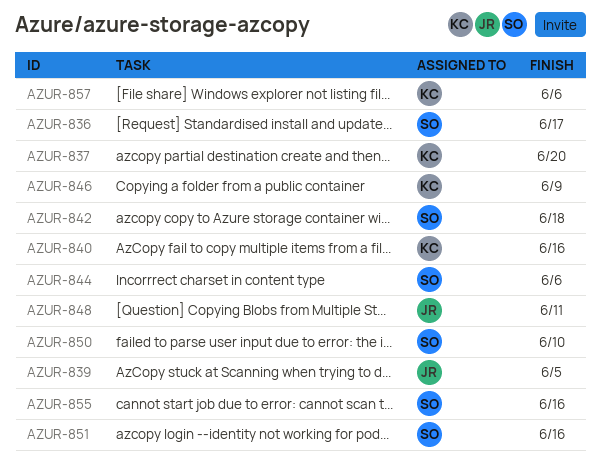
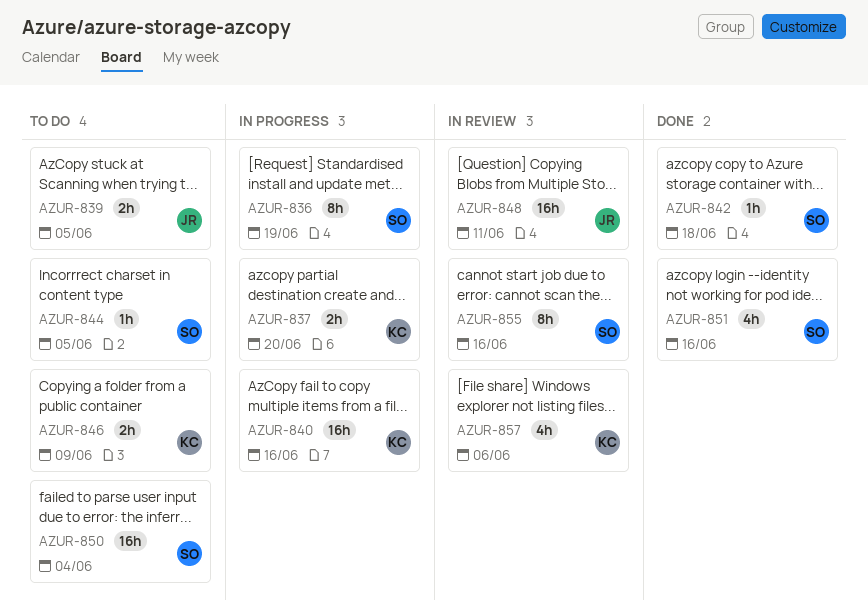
AZUR-836, due: Jun 17 -> Jun 19
AZUR-844, due: Jun 6 -> Jun 5
AZUR-850, due: Jun 10 -> Jun 4

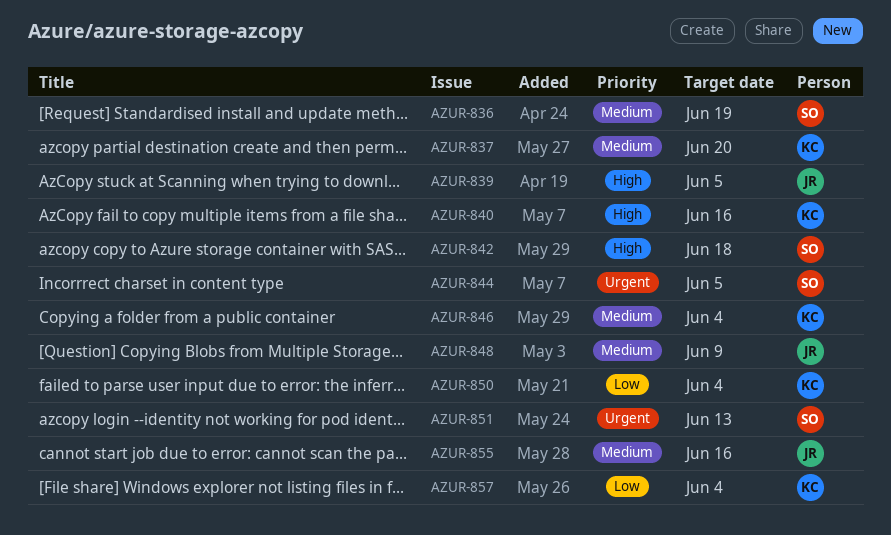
AZUR-846, due: Jun 9 -> Jun 4
AZUR-848, due: Jun 11 -> Jun 9
AZUR-850, owner: SO -> KC
AZUR-851, due: Jun 16 -> Jun 13
AZUR-855, owner: SO -> JR
AZUR-857, due: Jun 6 -> Jun 4

